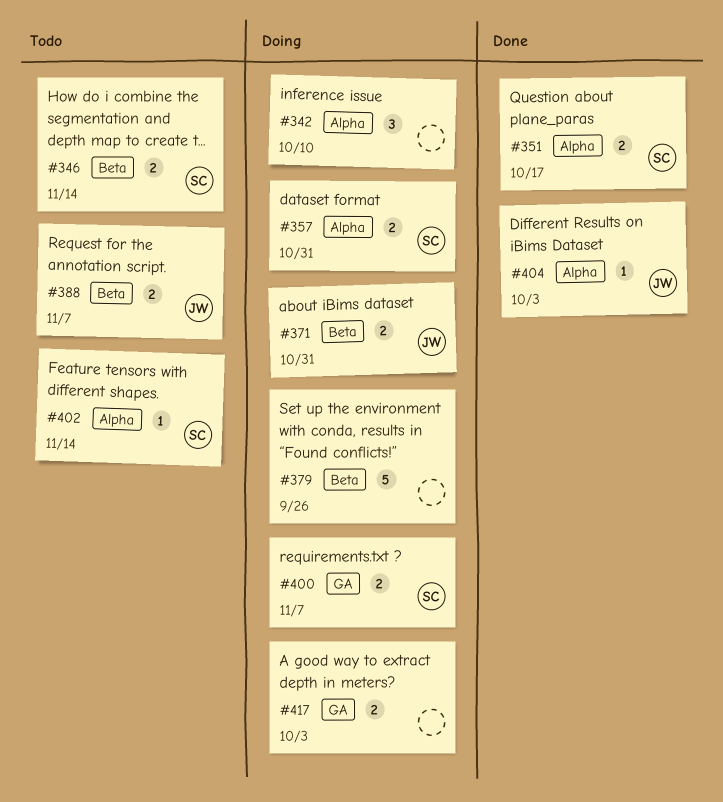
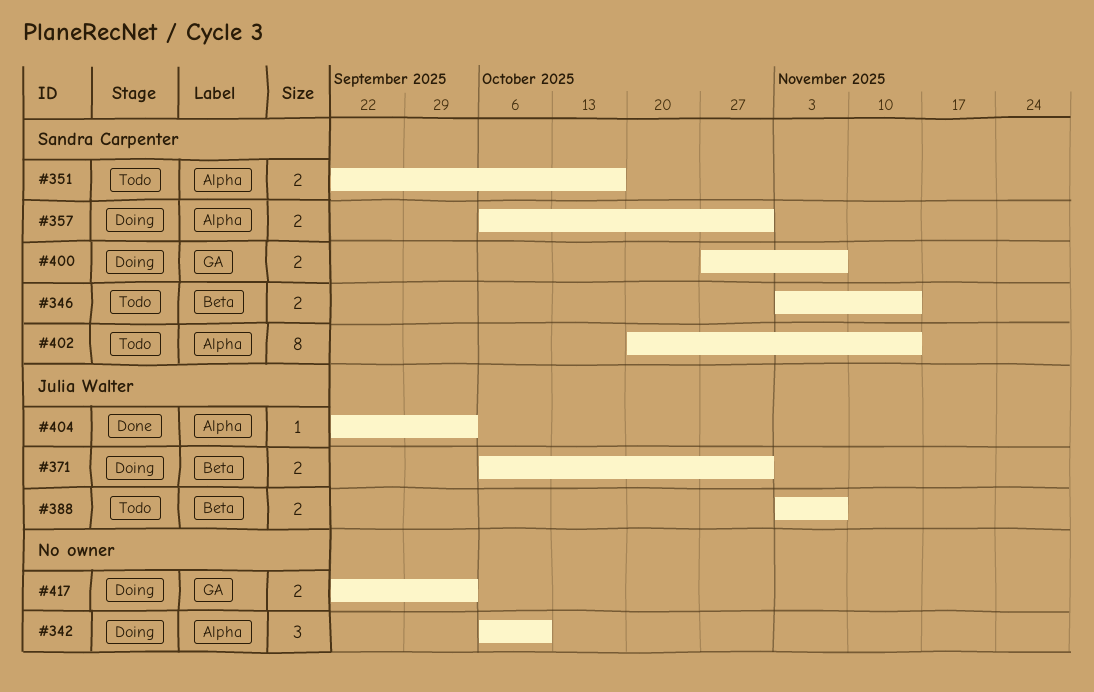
#351, status: Done -> Todo
#379: present -> none
#402, estimate: 1 -> 8

